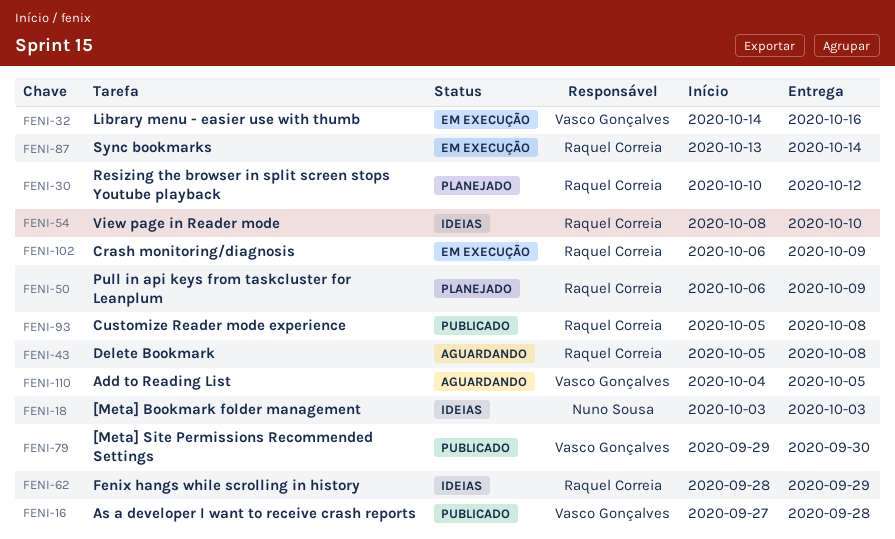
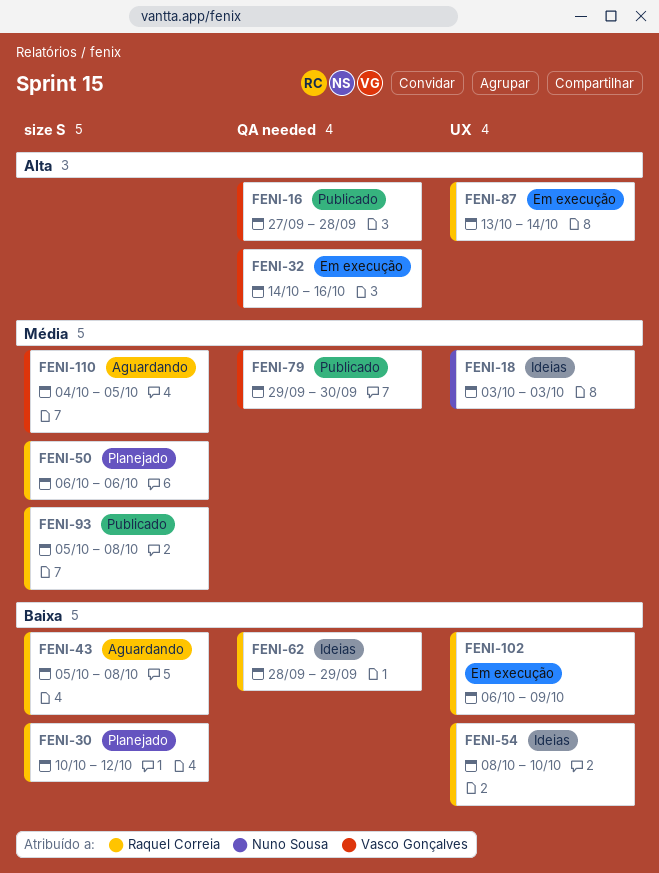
FENI-50, due: Oct 9 -> Oct 6

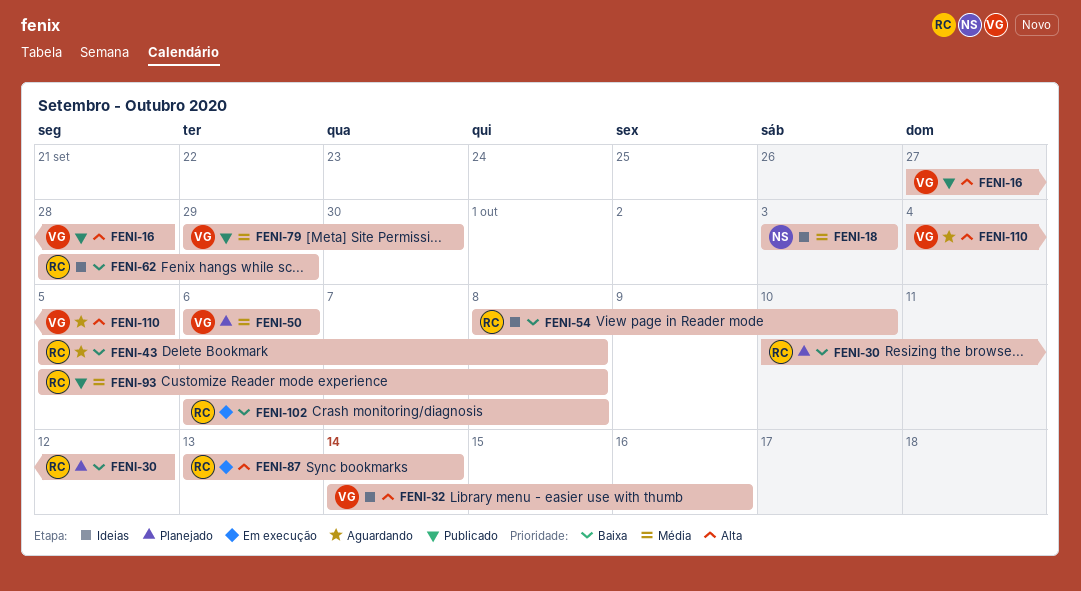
FENI-32, status: Em execução -> Ideias
FENI-50, owner: Raquel Correia -> Vasco Gonçalves
FENI-102, due: Oct 9 -> Oct 8
FENI-110, priority: Média -> Alta

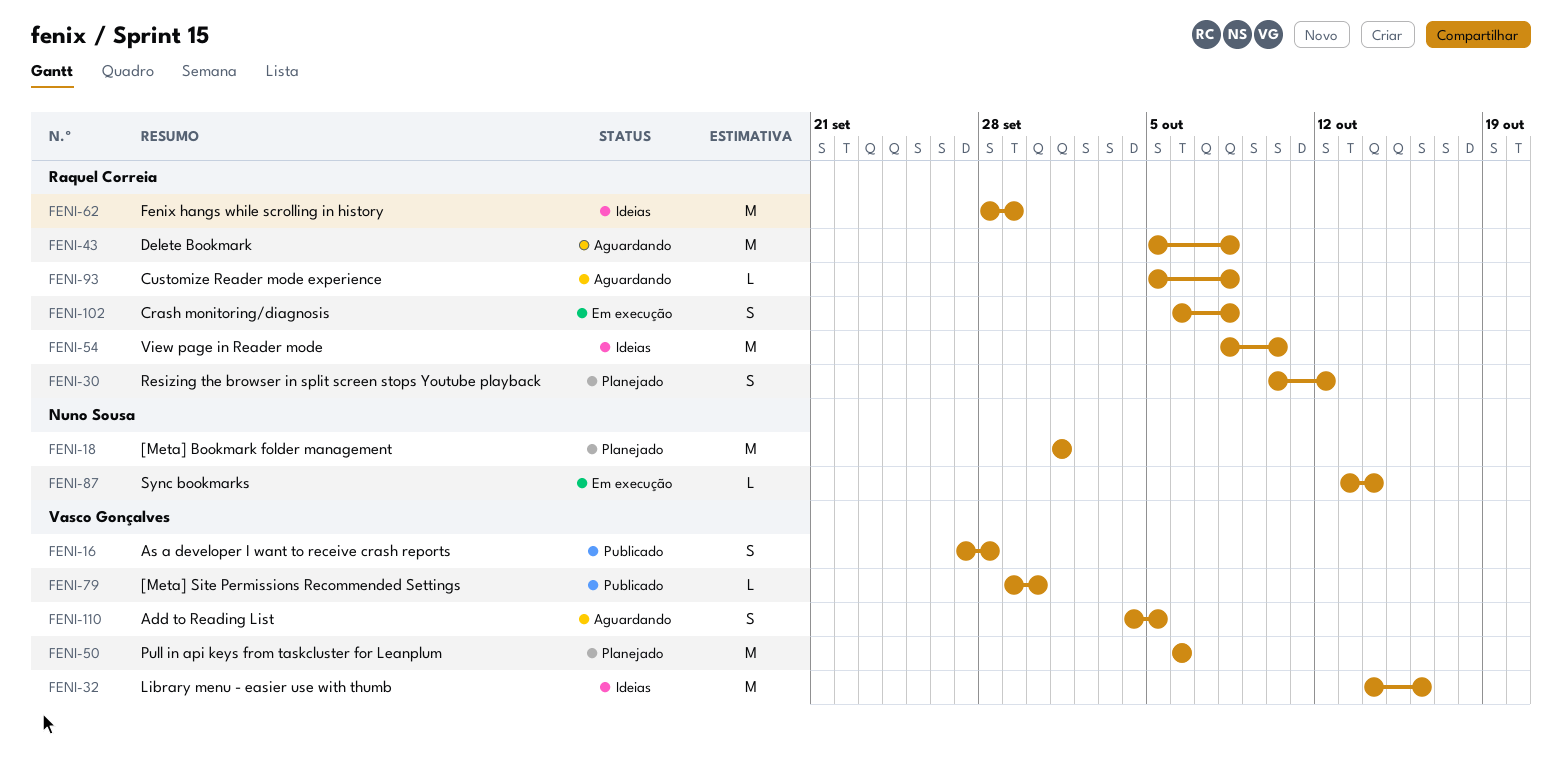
FENI-18, status: Ideias -> Planejado
FENI-18, start: Oct 3 -> Oct 1
FENI-18, due: Oct 3 -> Oct 1
FENI-87, owner: Raquel Correia -> Nuno Sousa
FENI-93, status: Publicado -> Aguardando

